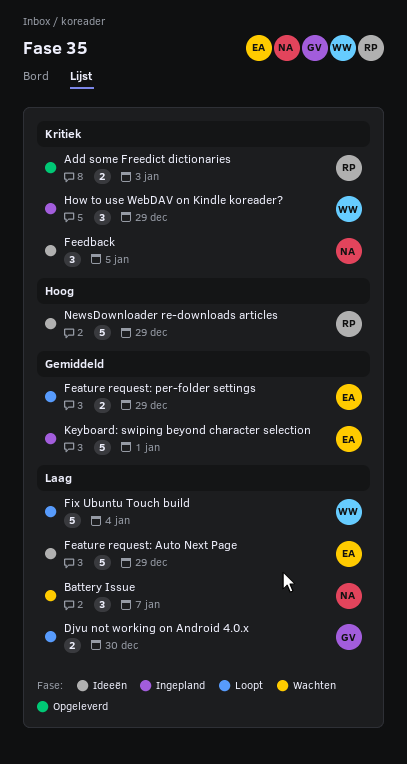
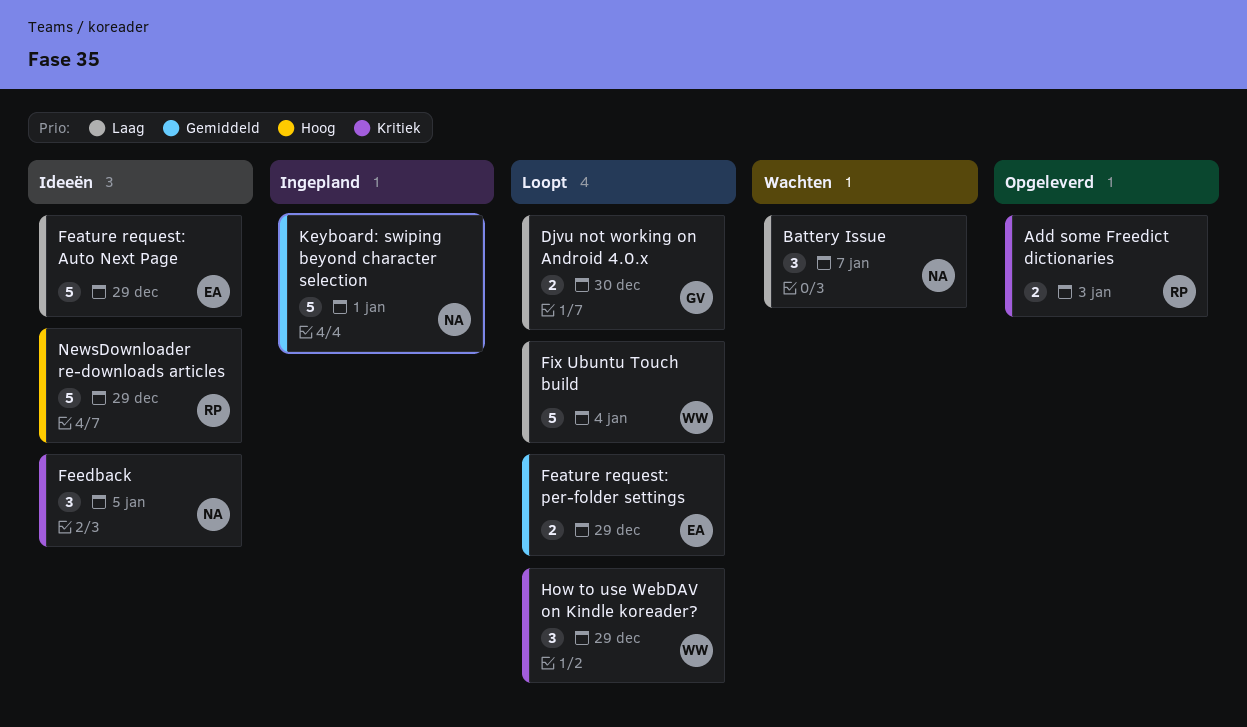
How to use WebDAV on Kindle koreader?, status: Ingepland -> Loopt
Keyboard: swiping beyond character selection, owner: EA -> NA

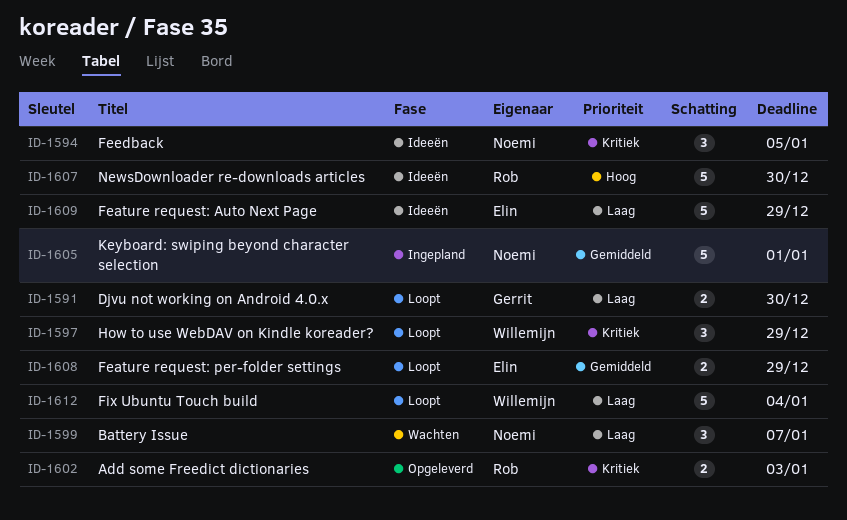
NewsDownloader re-downloads articles, due: Dec 29 -> Dec 30

